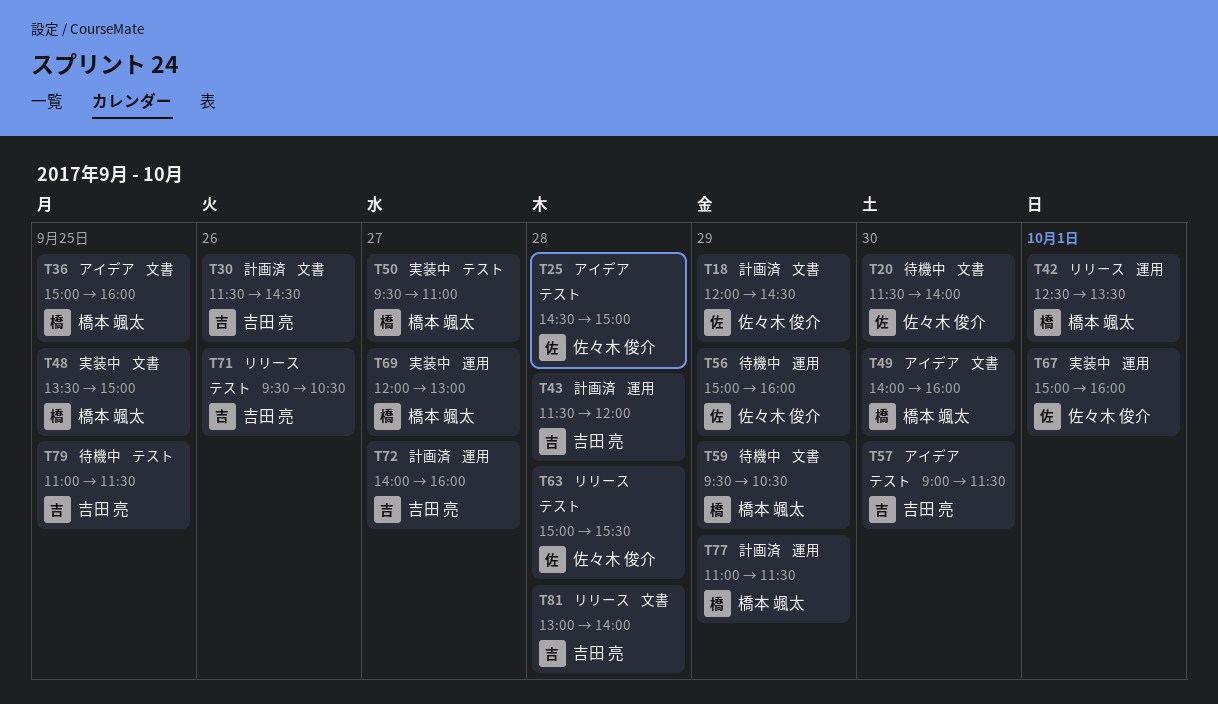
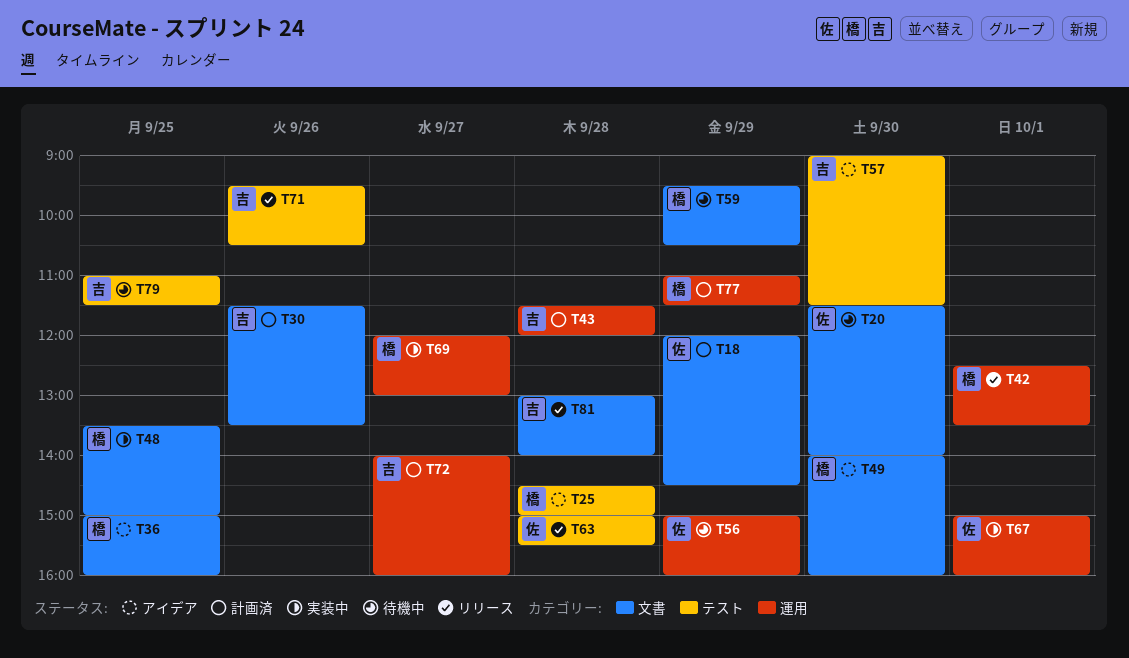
T25, owner: 佐々木 俊介 -> 橋本 颯太
T30, ends: 14:30 -> 13:30
T50: present -> none

